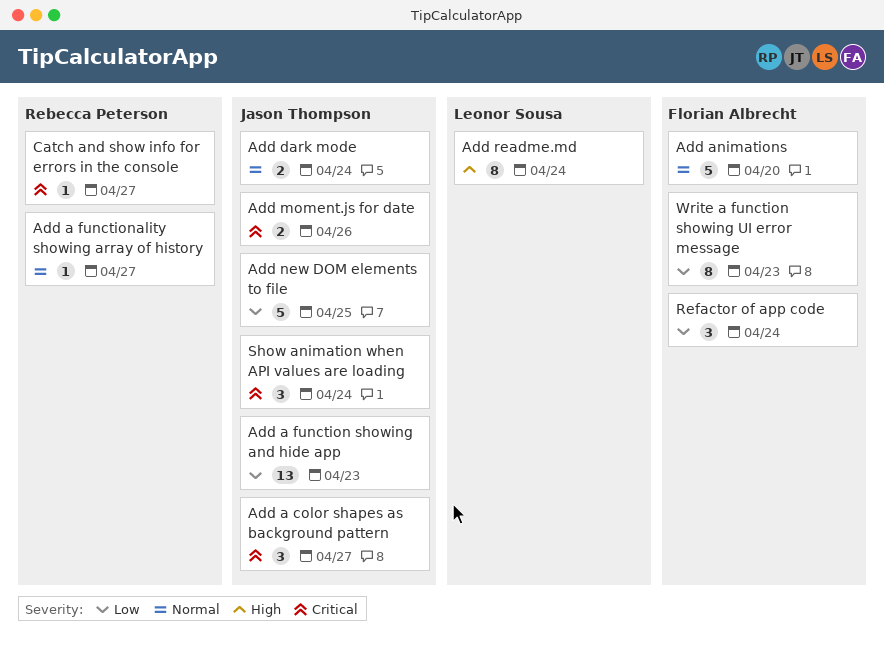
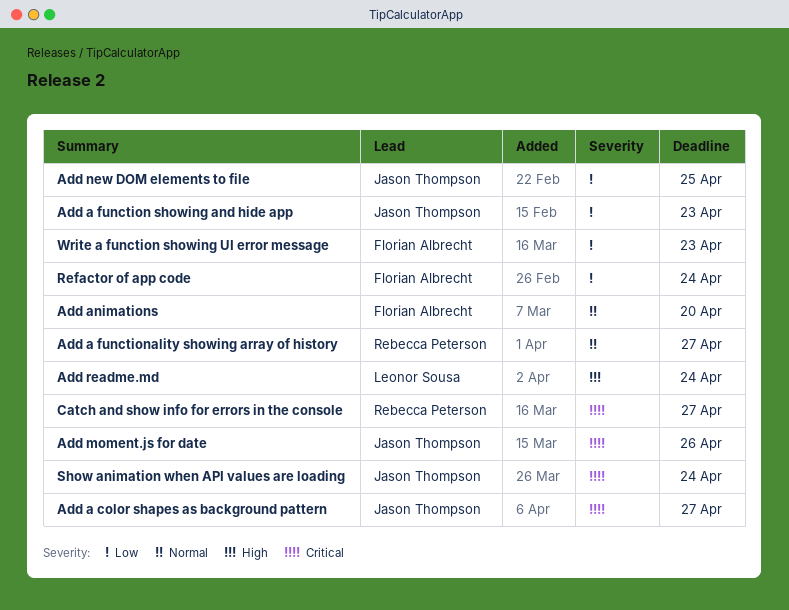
Add dark mode: present -> none

